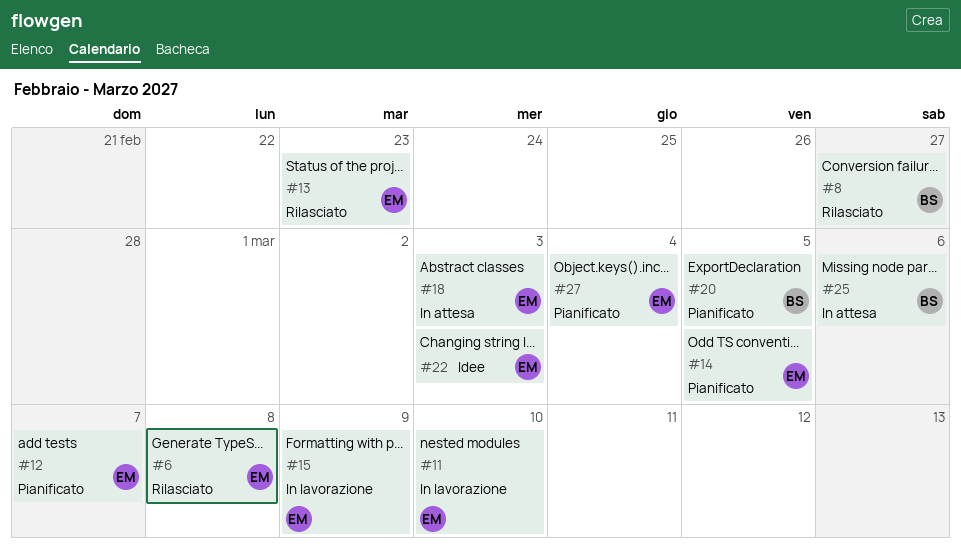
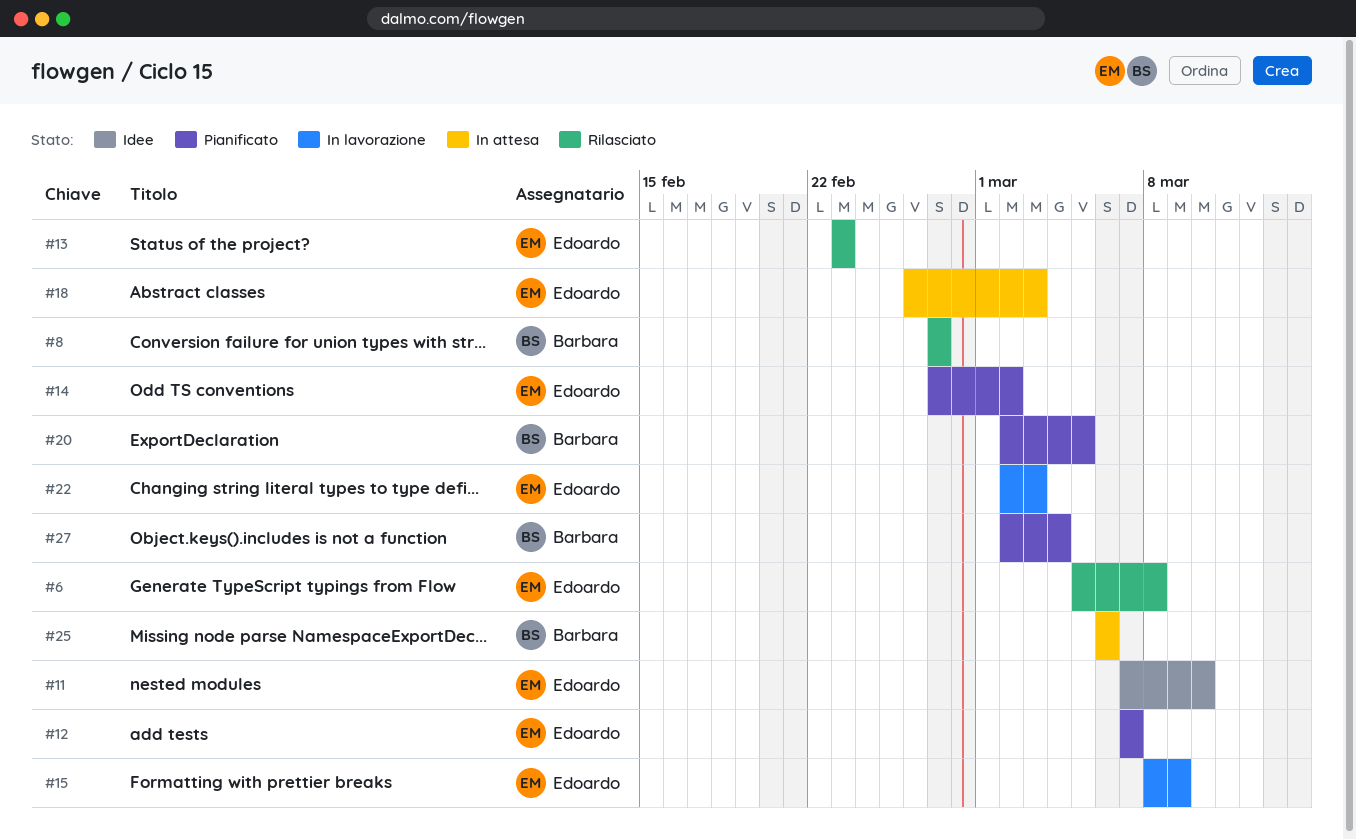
#11, status: In lavorazione -> Idee
#14, due: Mar 5 -> Mar 2
#22, status: Idee -> In lavorazione
#27, owner: Edoardo -> Barbara

